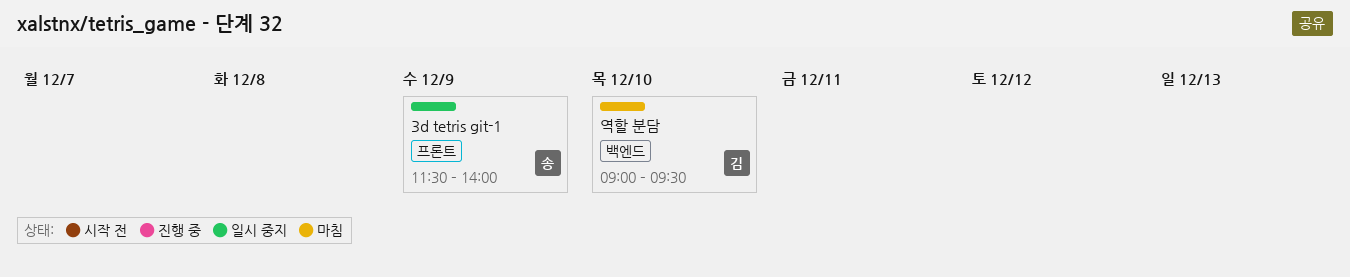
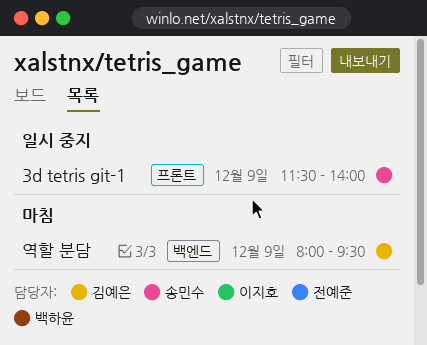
역할 분담, day: Dec 10 -> Dec 9
역할 분담, begins: 09:00 -> 08:00

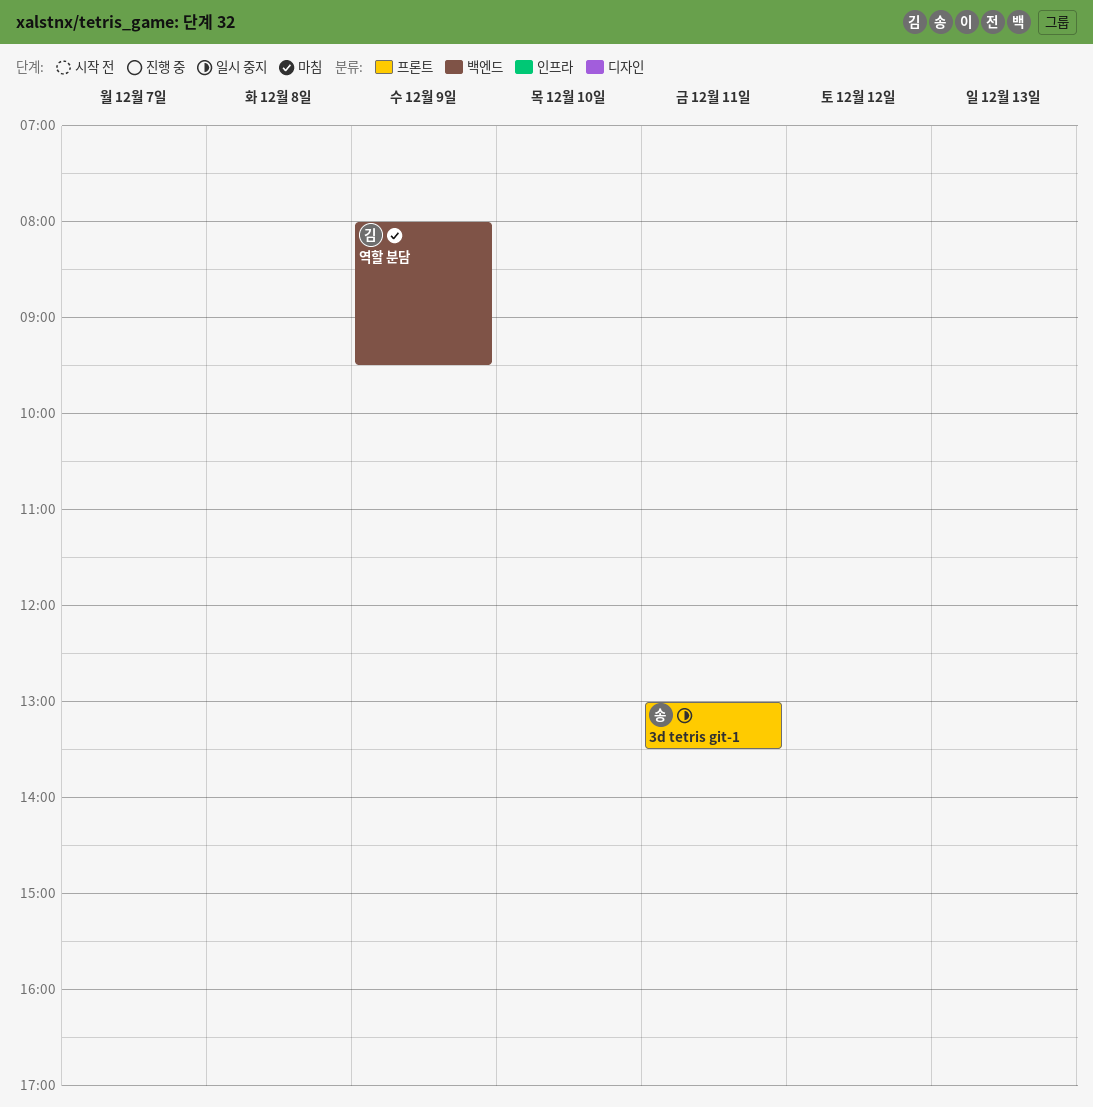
3d tetris git-1, day: Dec 9 -> Dec 11
3d tetris git-1, begins: 11:30 -> 13:00
3d tetris git-1, ends: 14:00 -> 13:30

